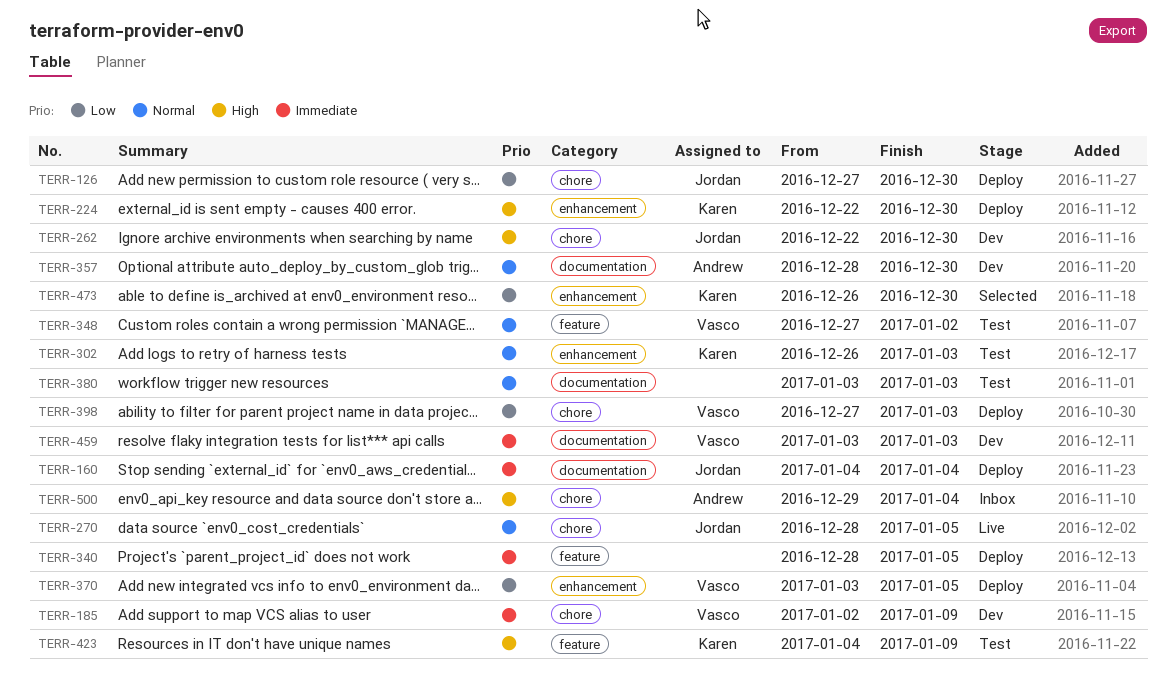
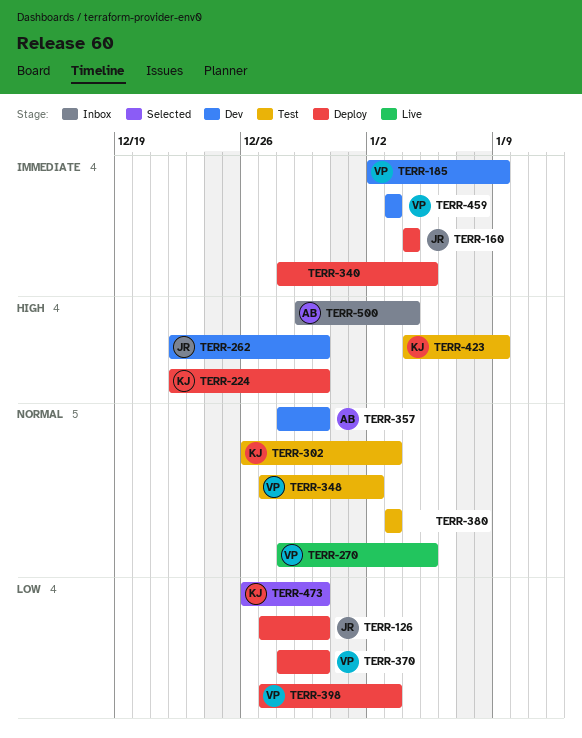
TERR-270, owner: Jordan -> Vasco
TERR-370, start: Jan 3 -> Dec 28
TERR-370, due: Jan 5 -> Dec 30

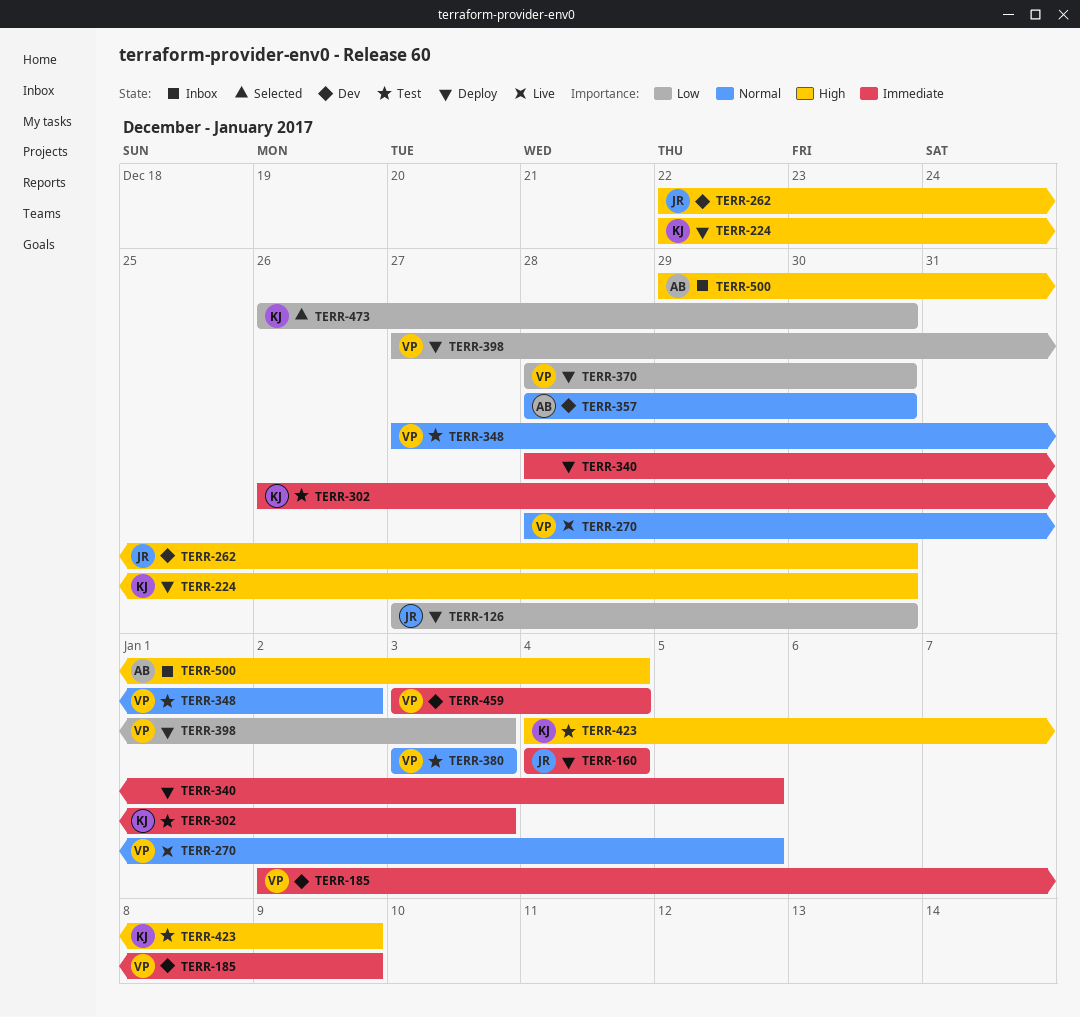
TERR-302, priority: Normal -> Immediate
TERR-380, owner: none -> VP
TERR-459, due: Jan 3 -> Jan 4

